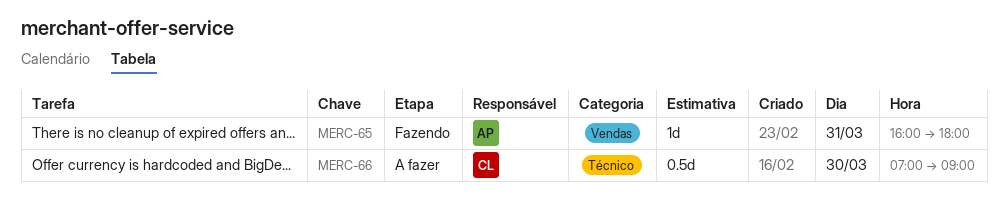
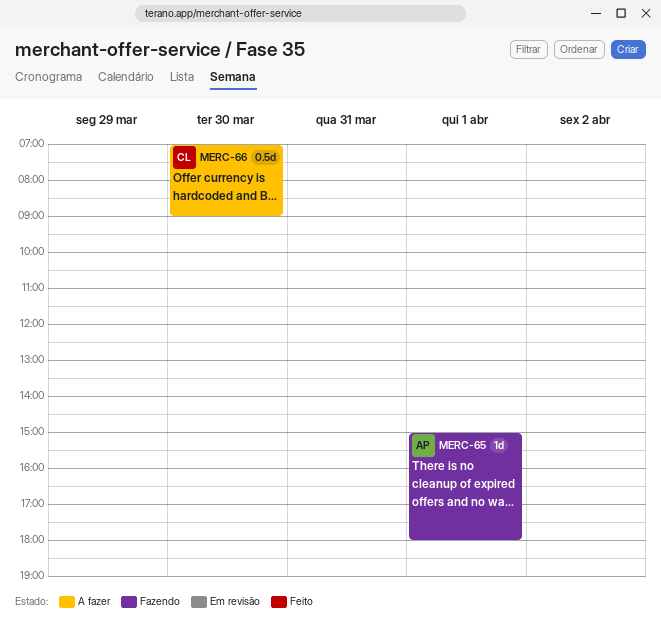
MERC-65, day: Mar 31 -> Apr 1
MERC-65, begins: 16:00 -> 15:00

